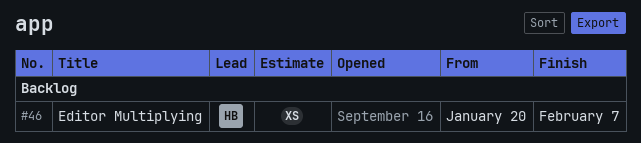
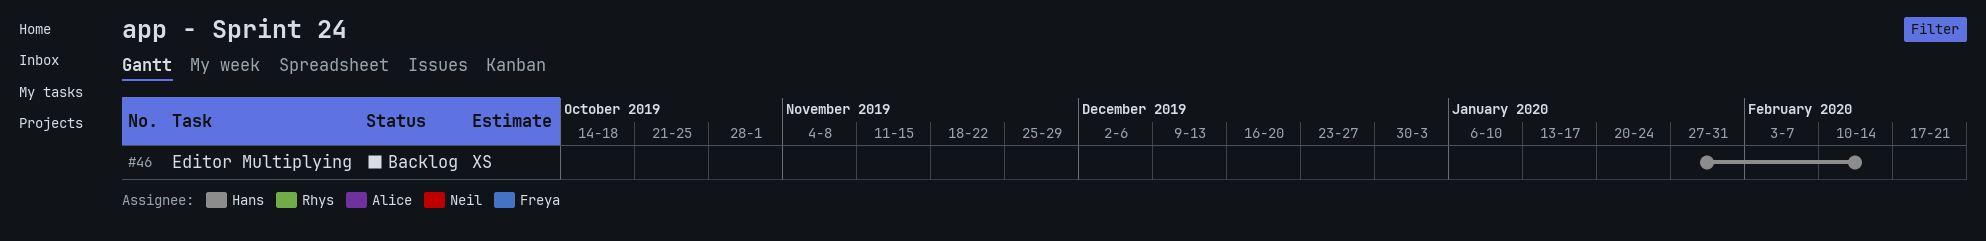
#46, start: Jan 20 -> Jan 27
#46, due: Feb 7 -> Feb 14

